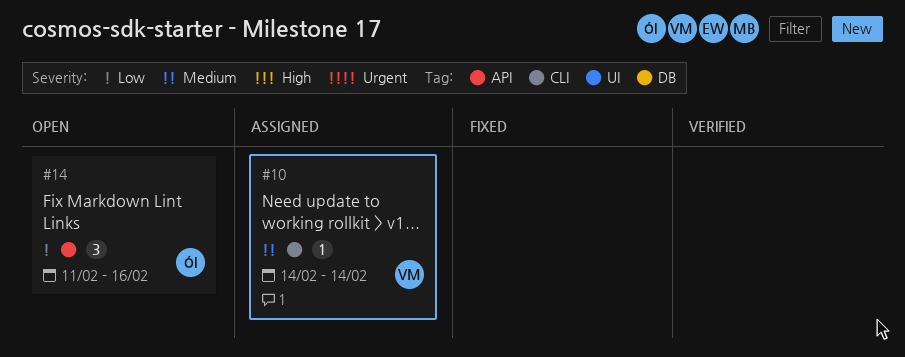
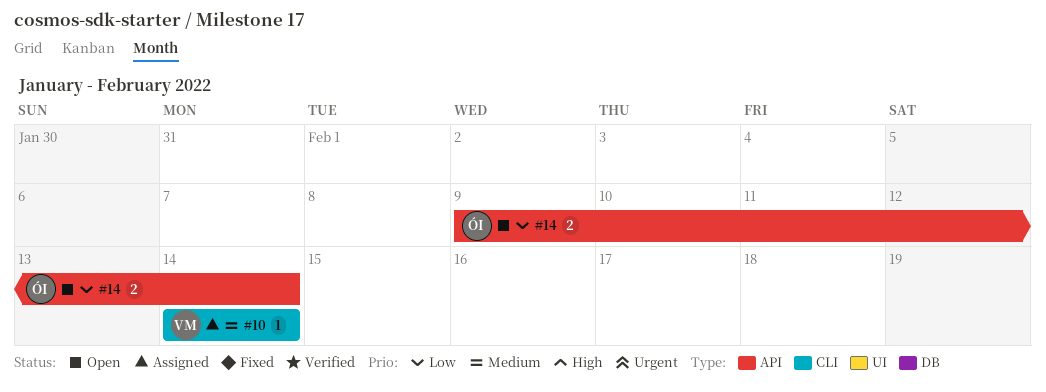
#14, estimate: 3 -> 2
#14, start: Feb 11 -> Feb 9
#14, due: Feb 16 -> Feb 14

